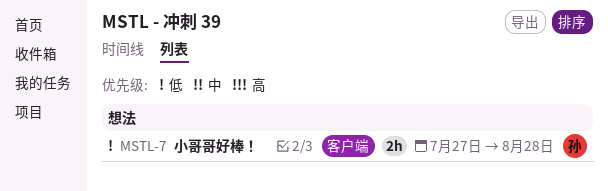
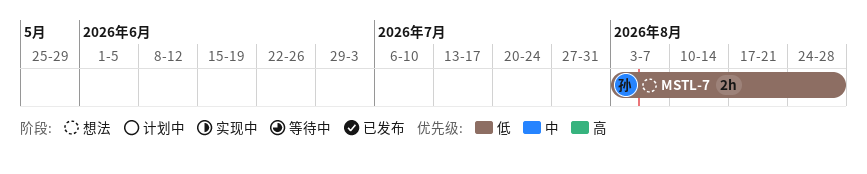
MSTL-7, start: Jul 27 -> Aug 3

